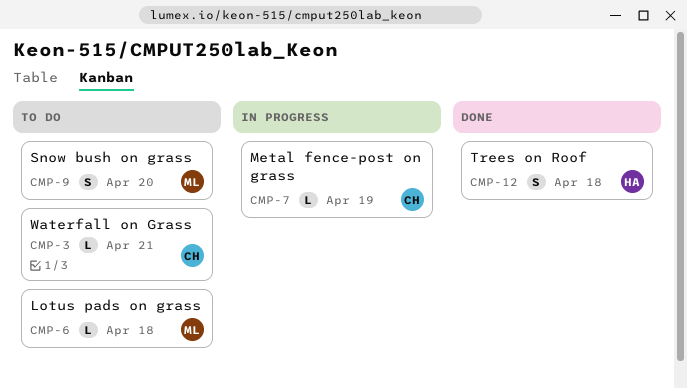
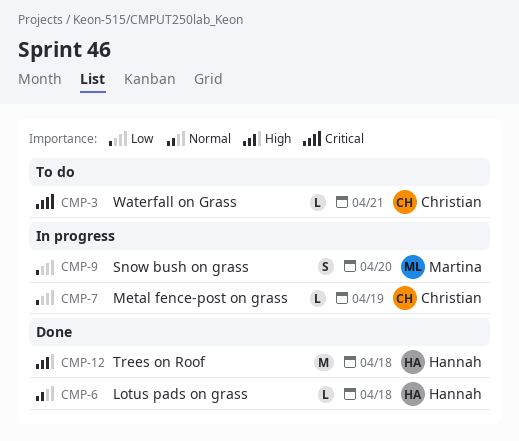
CMP-6, status: To do -> Done
CMP-6, owner: Martina -> Hannah
CMP-9, status: To do -> In progress
CMP-12, estimate: S -> M

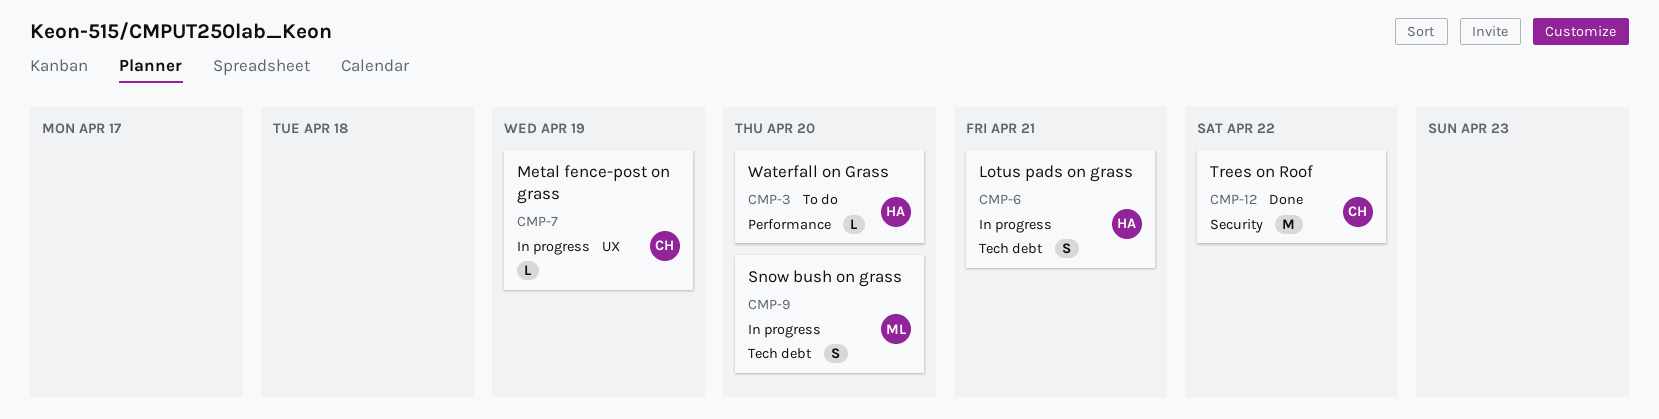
CMP-3, owner: Christian -> Hannah
CMP-3, due: Apr 21 -> Apr 20
CMP-6, status: Done -> In progress
CMP-6, estimate: L -> S
CMP-6, due: Apr 18 -> Apr 21
CMP-12, owner: Hannah -> Christian
CMP-12, due: Apr 18 -> Apr 22

